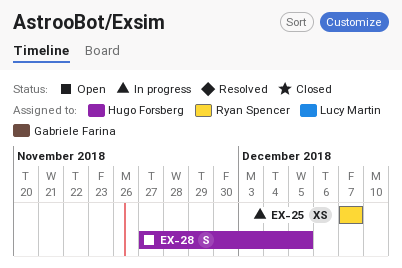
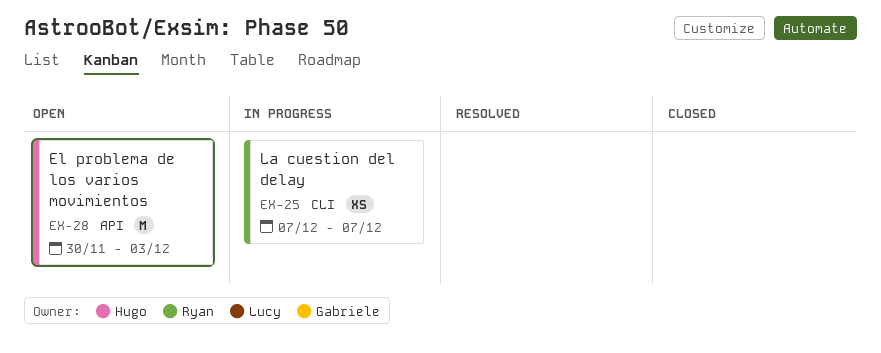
EX-28, estimate: S -> M
EX-28, start: Nov 27 -> Nov 30
EX-28, due: Dec 5 -> Dec 3

